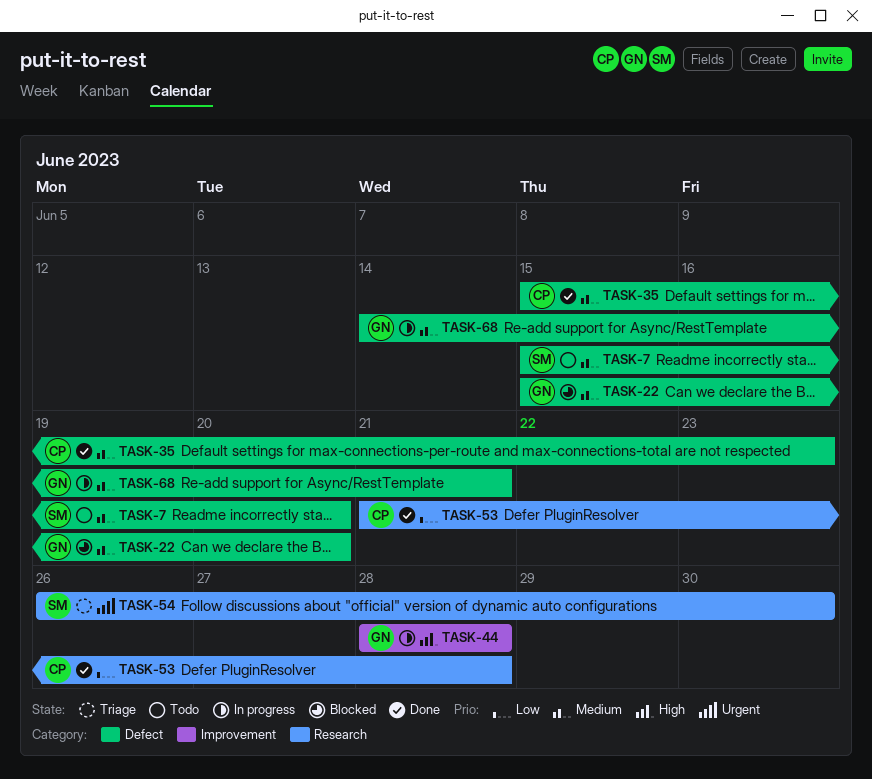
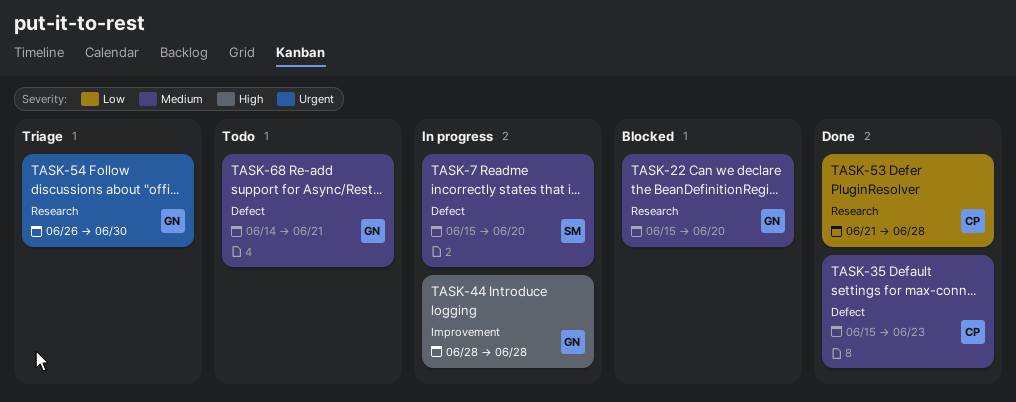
TASK-7, status: Todo -> In progress
TASK-22, label: Defect -> Research
TASK-54, owner: SM -> GN
TASK-68, status: In progress -> Todo

